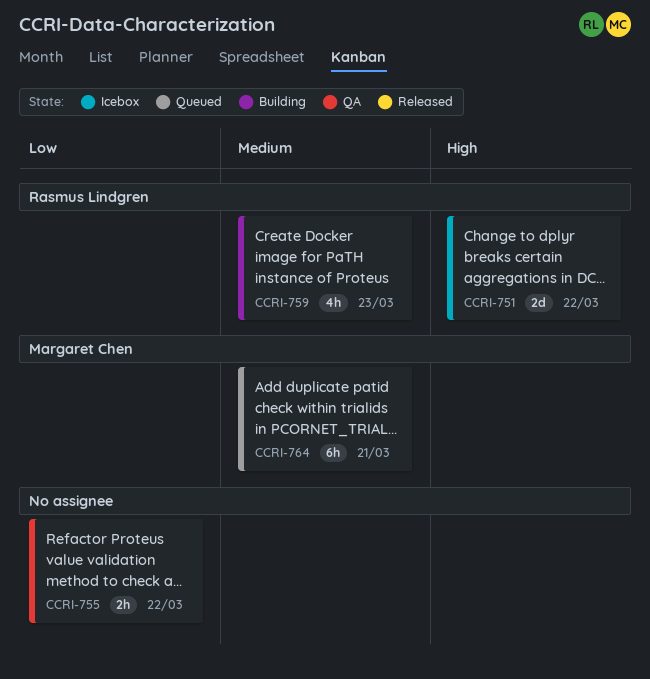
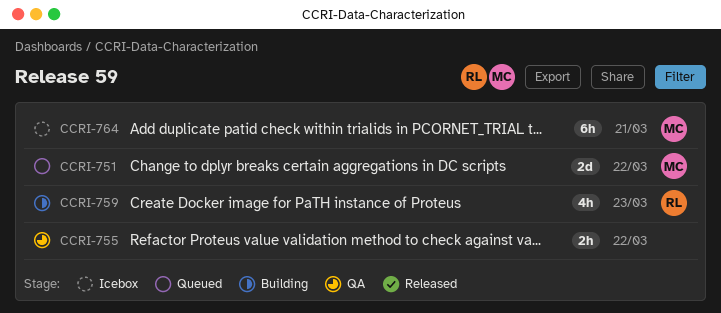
CCRI-751, status: Icebox -> Queued
CCRI-751, owner: Rasmus Lindgren -> Margaret Chen
CCRI-764, status: Queued -> Icebox

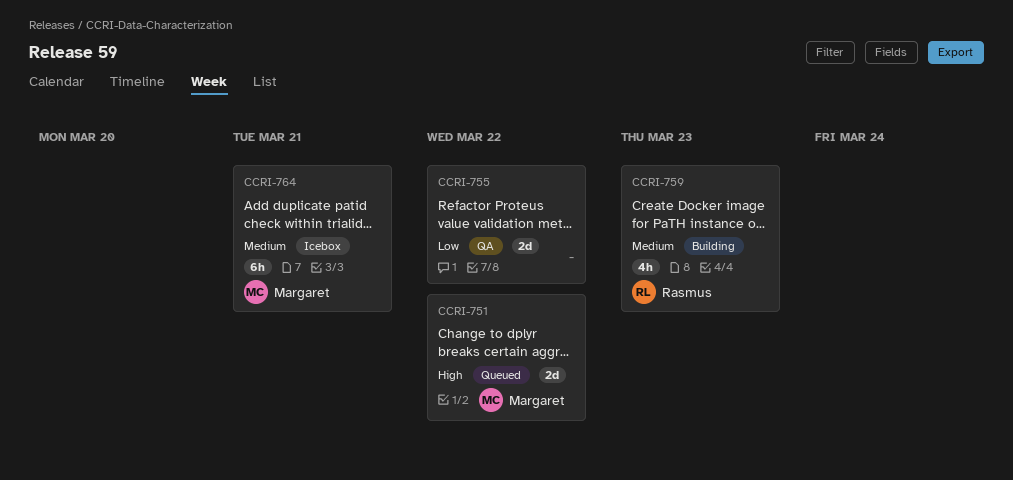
CCRI-755, estimate: 2h -> 2d

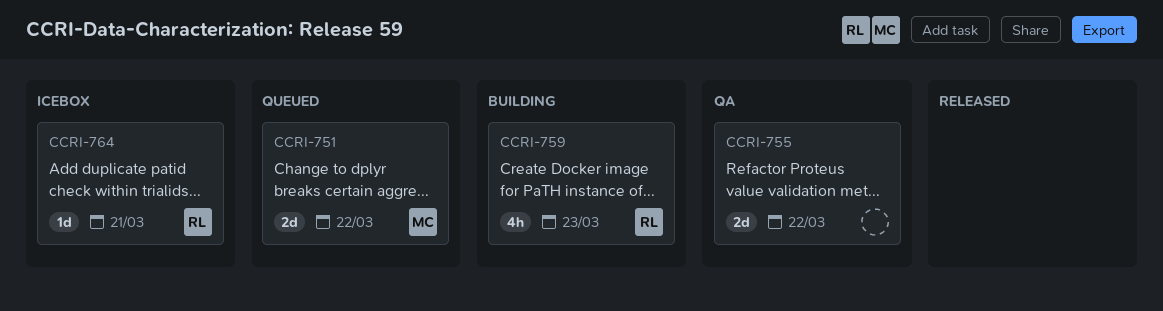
CCRI-764, owner: Margaret -> Rasmus
CCRI-764, estimate: 6h -> 1d

